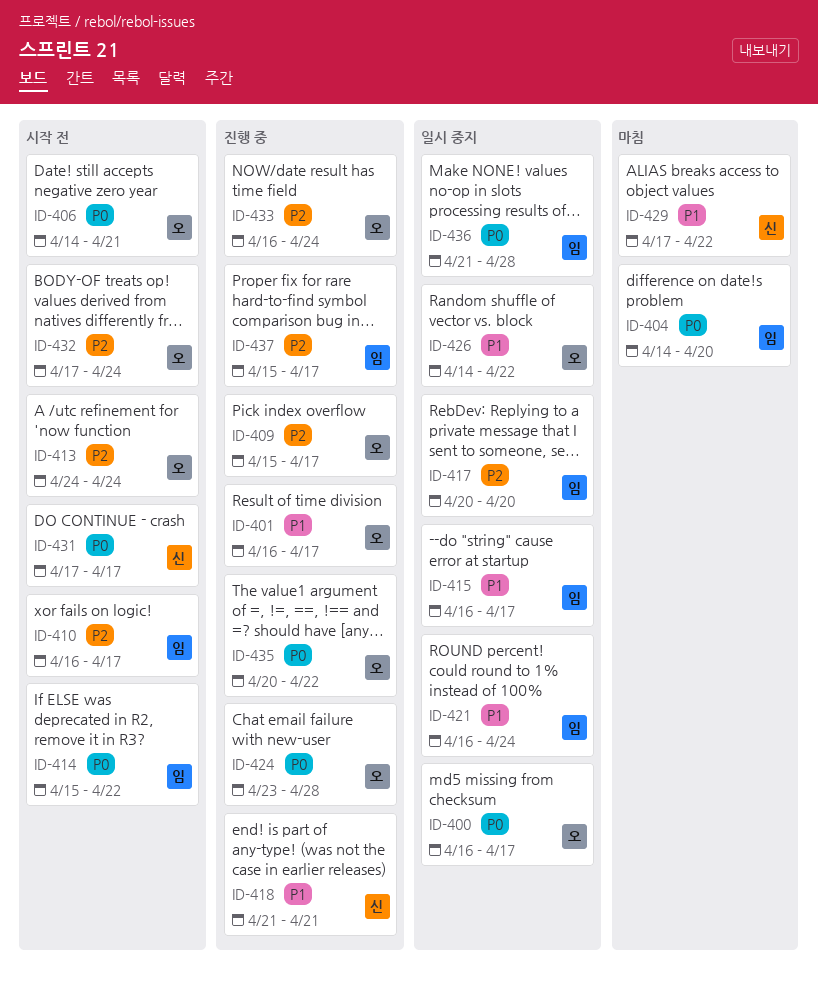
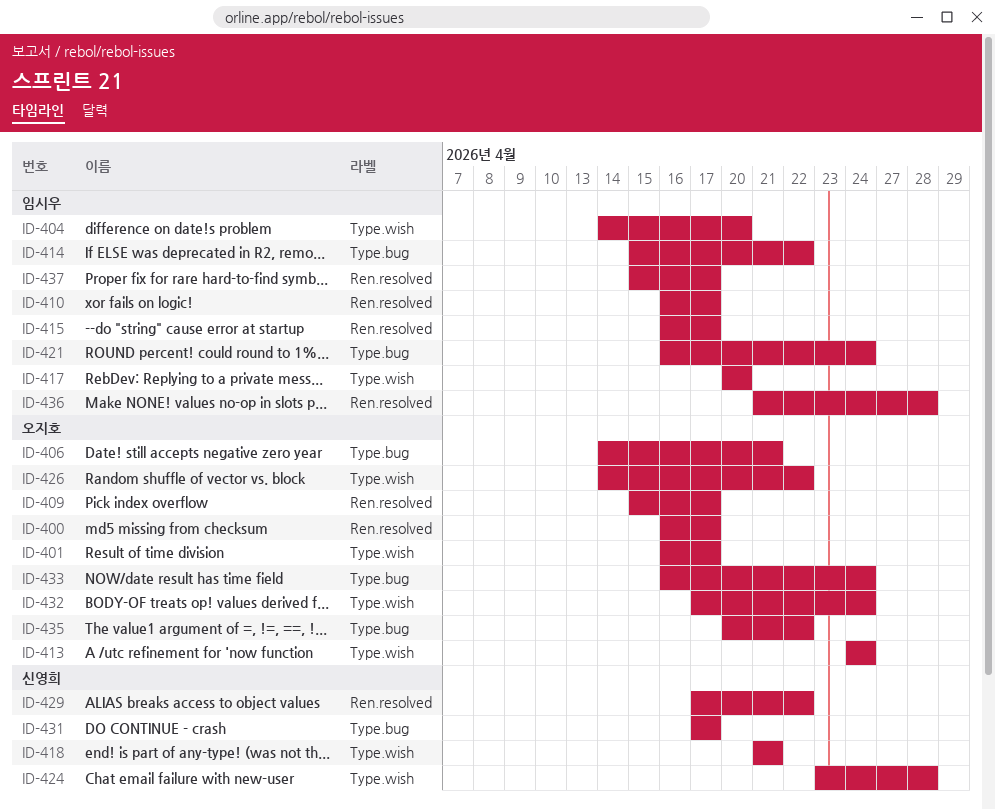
ID-424, owner: 오지호 -> 신영희

